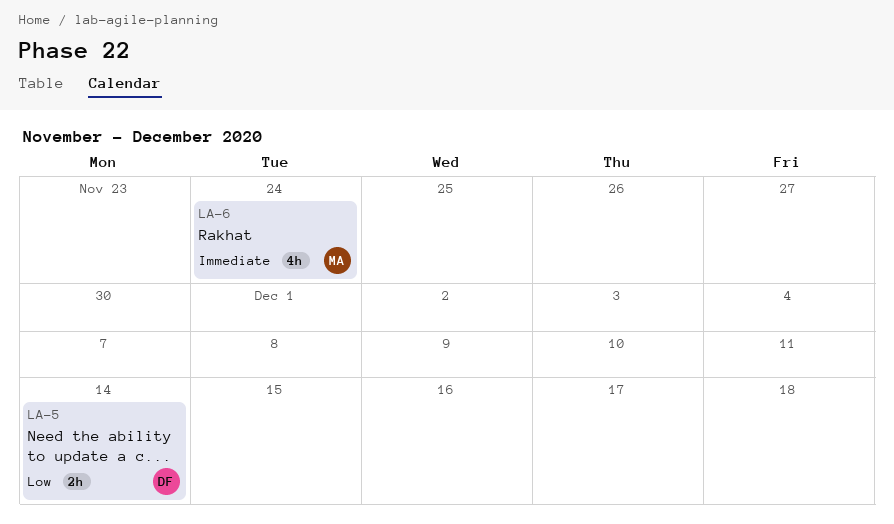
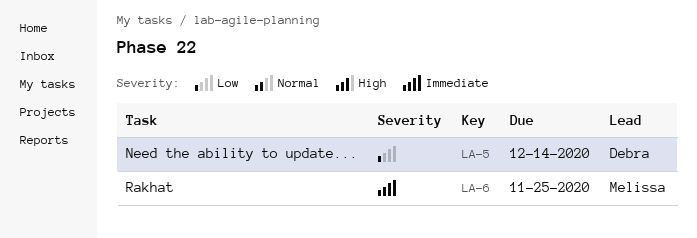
LA-6, due: Nov 24 -> Nov 25

